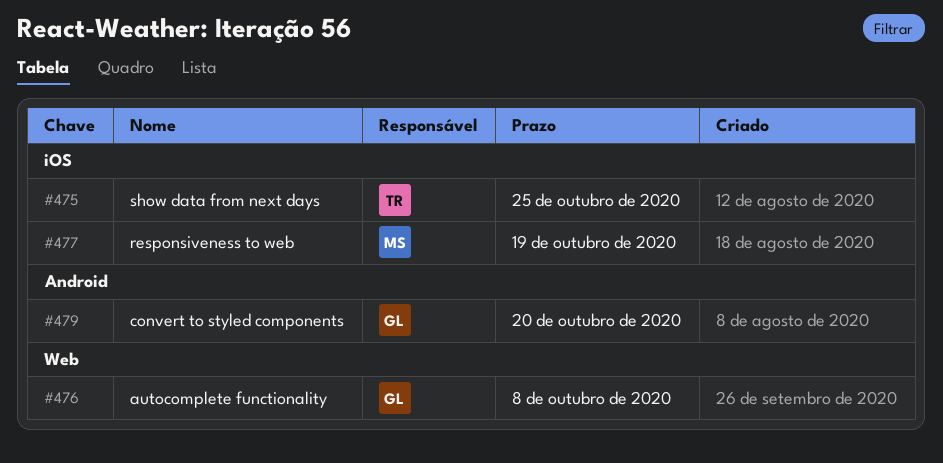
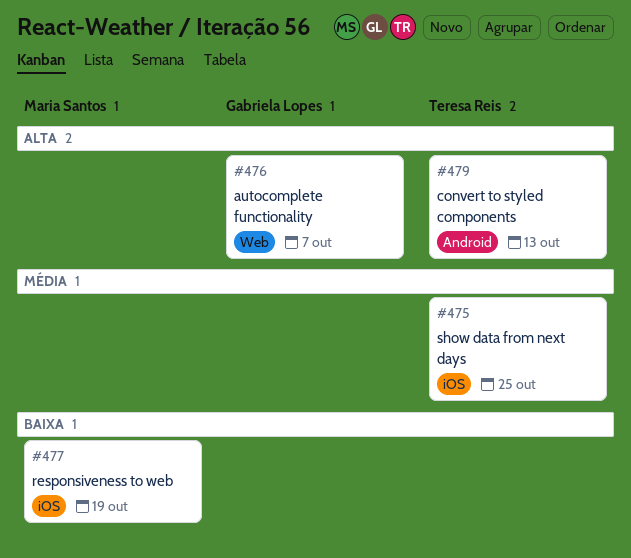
#476, due: Oct 8 -> Oct 7
#479, owner: Gabriela Lopes -> Teresa Reis
#479, due: Oct 20 -> Oct 13

